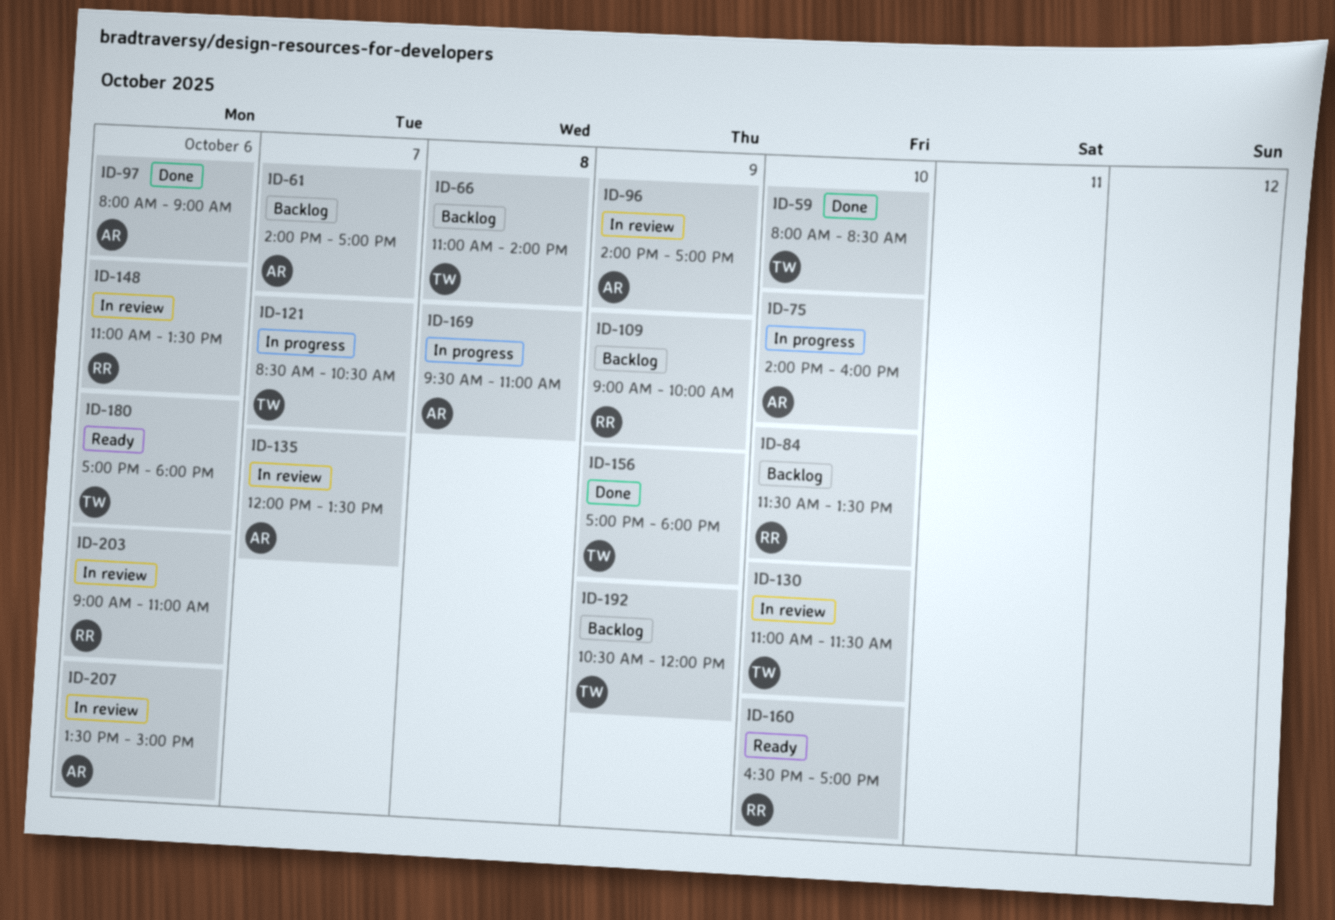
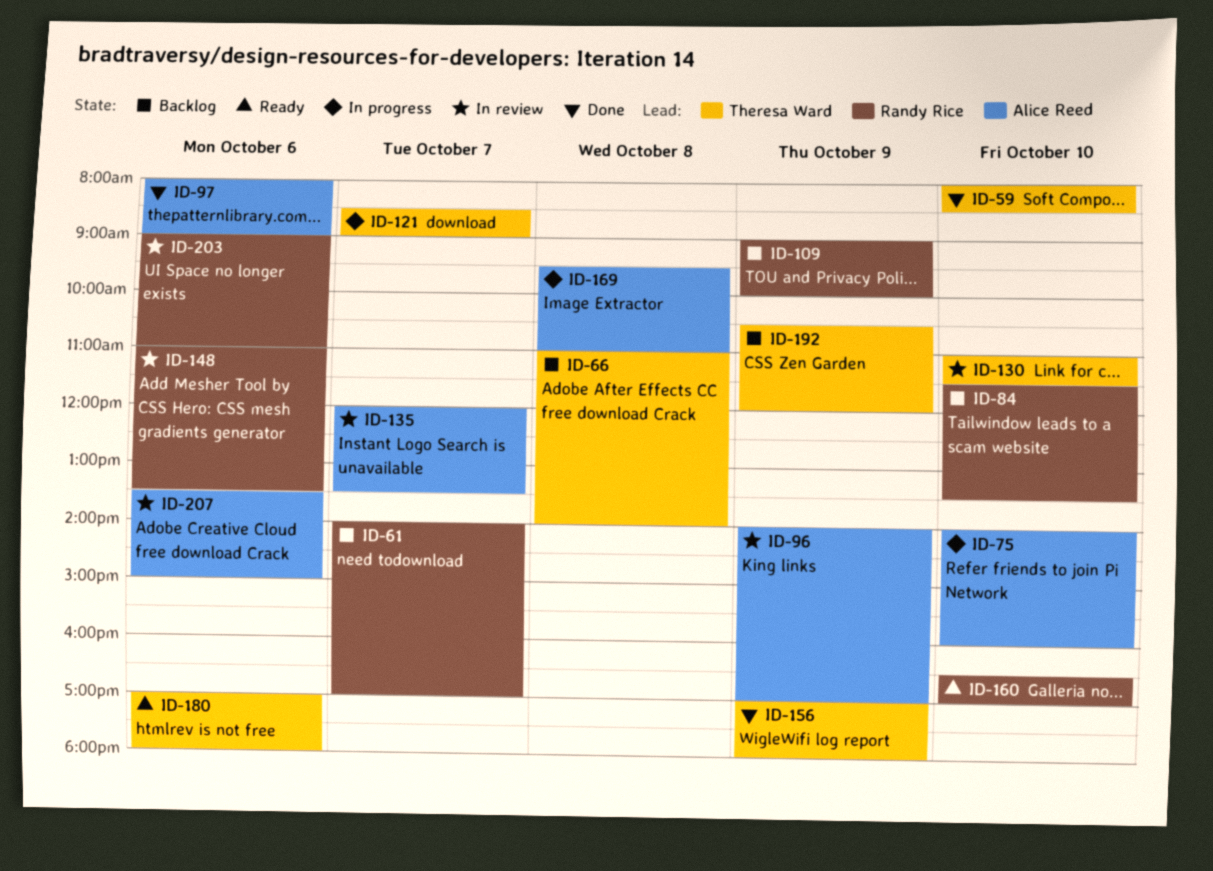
ID-61, owner: Alice Reed -> Randy Rice
ID-121, ends: 10:30 -> 09:00

